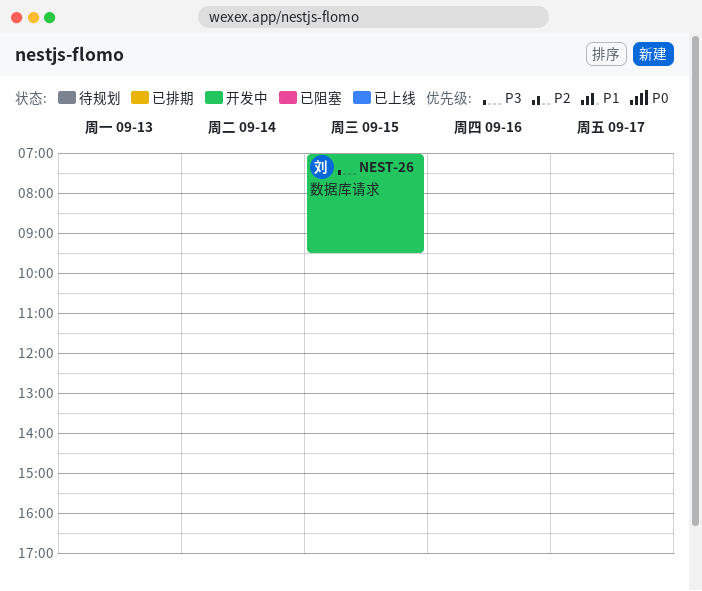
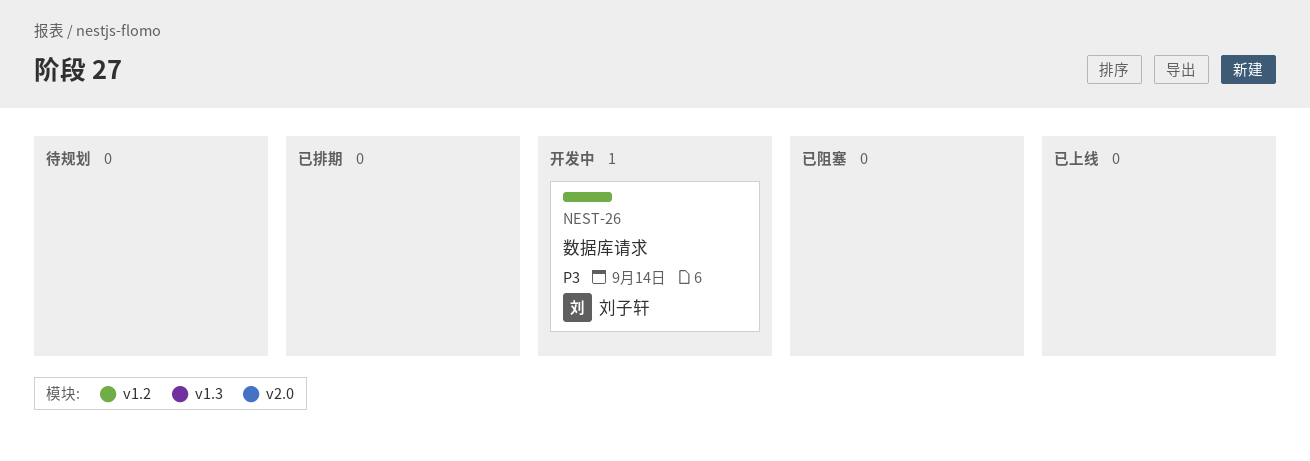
NEST-26, day: Sep 15 -> Sep 14

